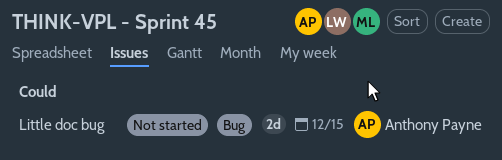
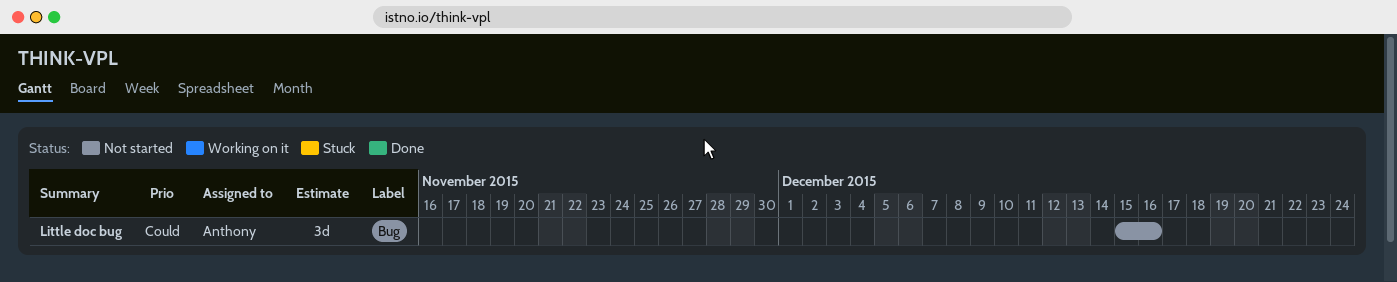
Little doc bug, estimate: 2d -> 3d
Little doc bug, due: Dec 15 -> Dec 16

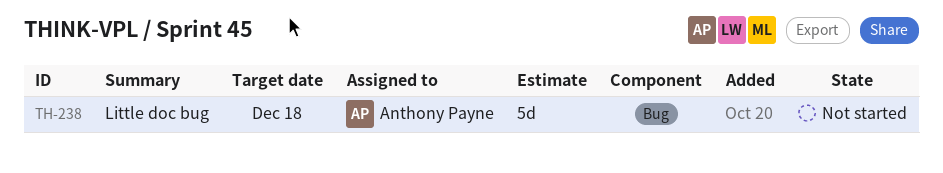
Little doc bug, estimate: 3d -> 5d
Little doc bug, due: Dec 16 -> Dec 18

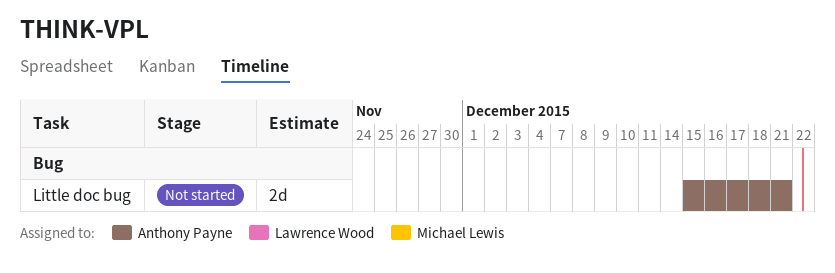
Little doc bug, estimate: 5d -> 2d
Little doc bug, due: Dec 18 -> Dec 21

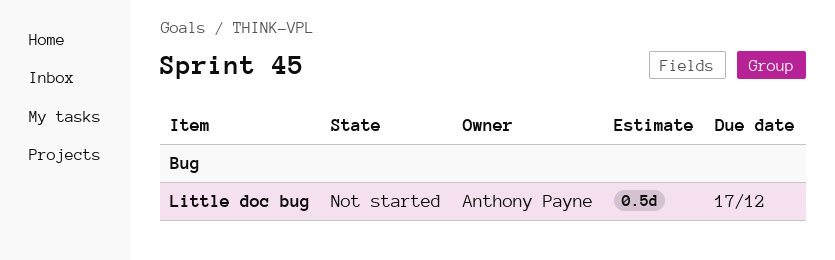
Little doc bug, estimate: 2d -> 0.5d
Little doc bug, due: Dec 21 -> Dec 17

